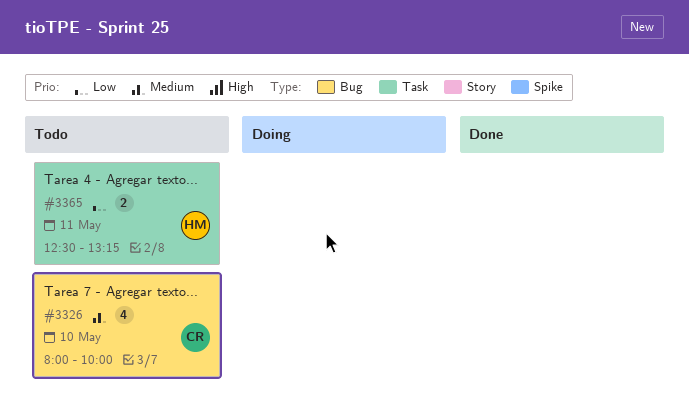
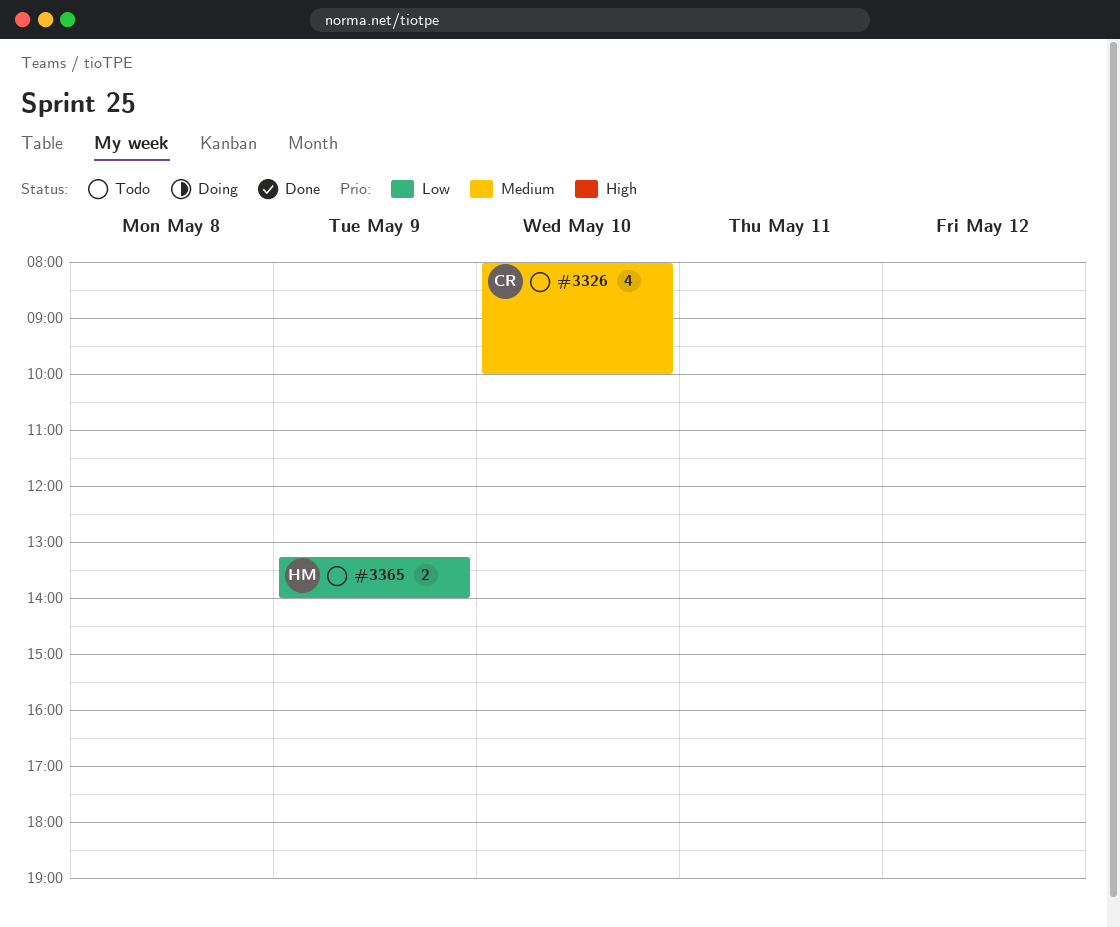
#3365, day: May 11 -> May 9
#3365, begins: 12:30 -> 13:15
#3365, ends: 13:15 -> 14:00

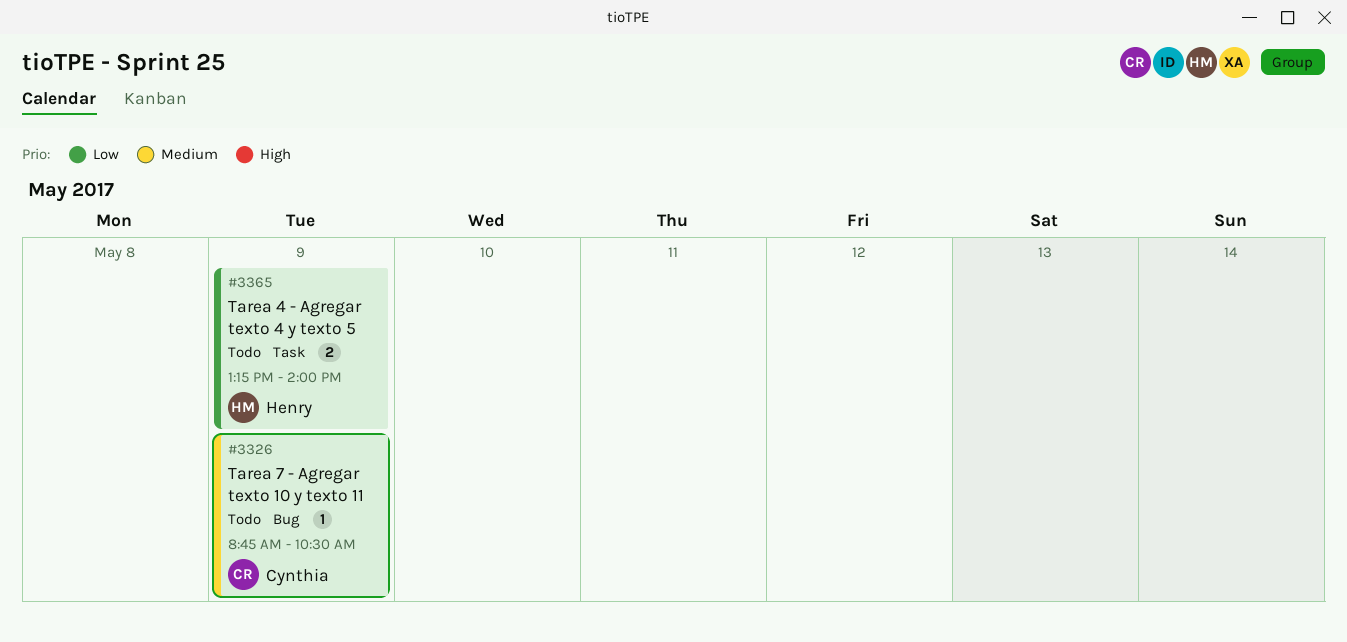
#3326, estimate: 4 -> 1
#3326, day: May 10 -> May 9
#3326, begins: 08:00 -> 08:45
#3326, ends: 10:00 -> 10:30

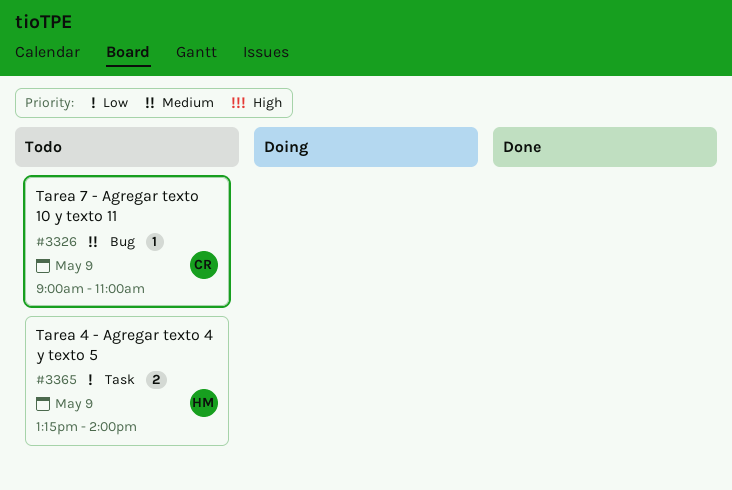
#3326, begins: 08:45 -> 09:00
#3326, ends: 10:30 -> 11:00

